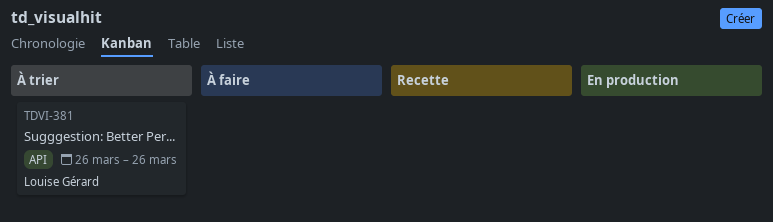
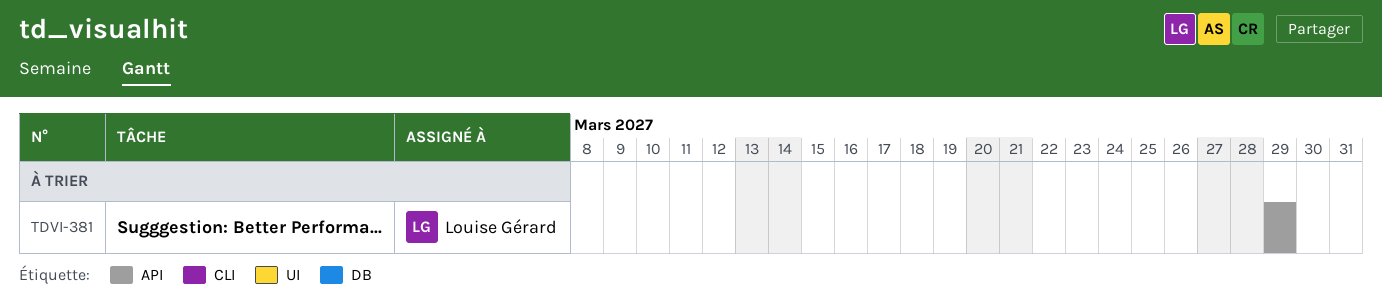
TDVI-381, start: Mar 26 -> Mar 29
TDVI-381, due: Mar 26 -> Mar 29

